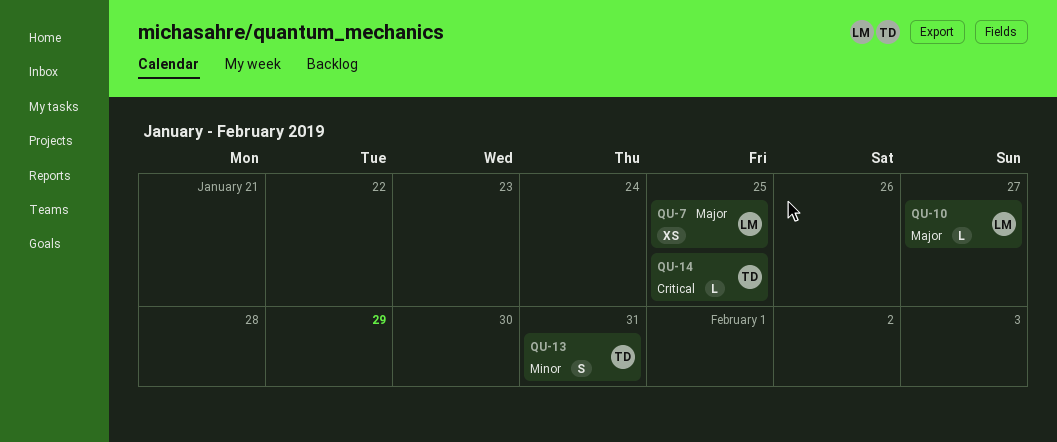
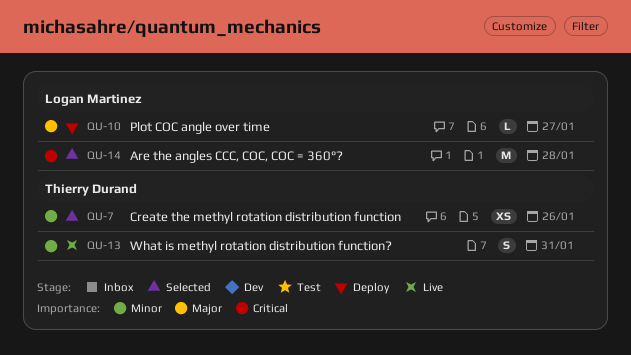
QU-7, owner: Logan Martinez -> Thierry Durand
QU-7, priority: Major -> Minor
QU-7, due: Jan 25 -> Jan 26
QU-14, owner: Thierry Durand -> Logan Martinez
QU-14, estimate: L -> M
QU-14, due: Jan 25 -> Jan 28

